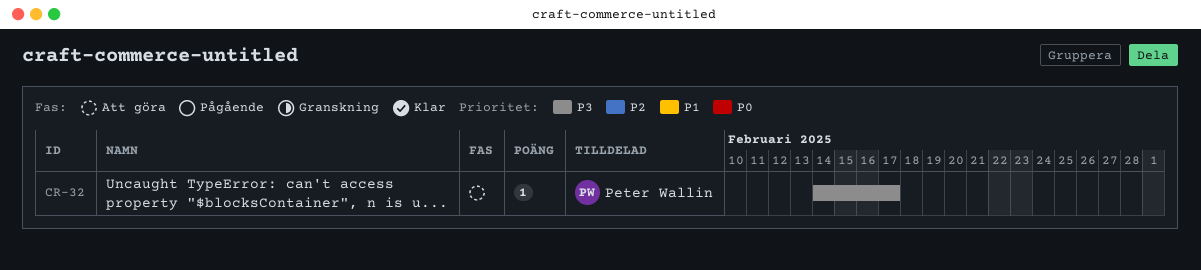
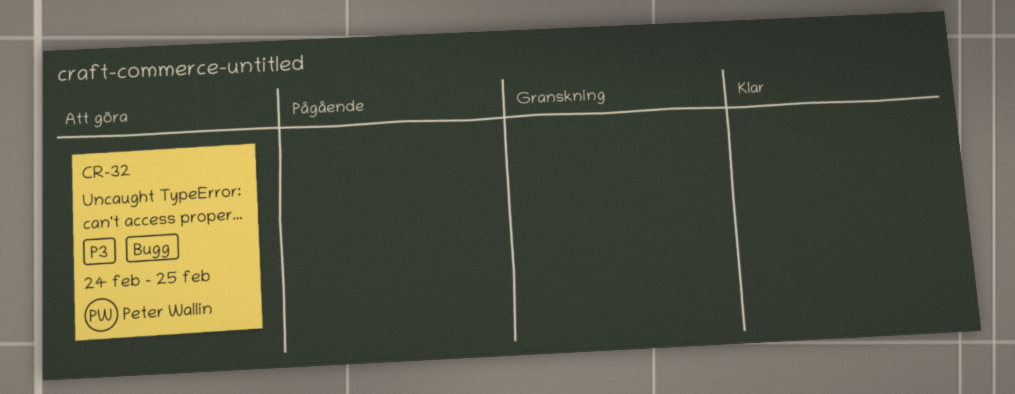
CR-32, start: Feb 14 -> Feb 24
CR-32, due: Feb 17 -> Feb 25

